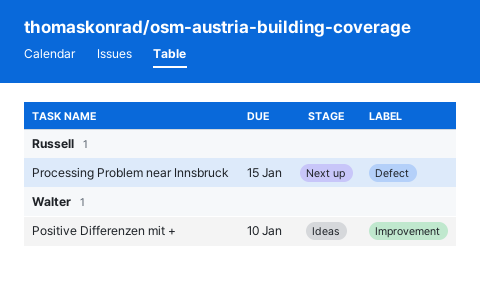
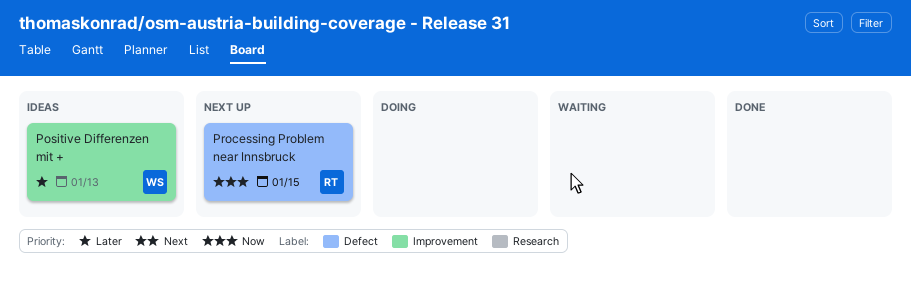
Positive Differenzen mit +, due: Jan 10 -> Jan 13

